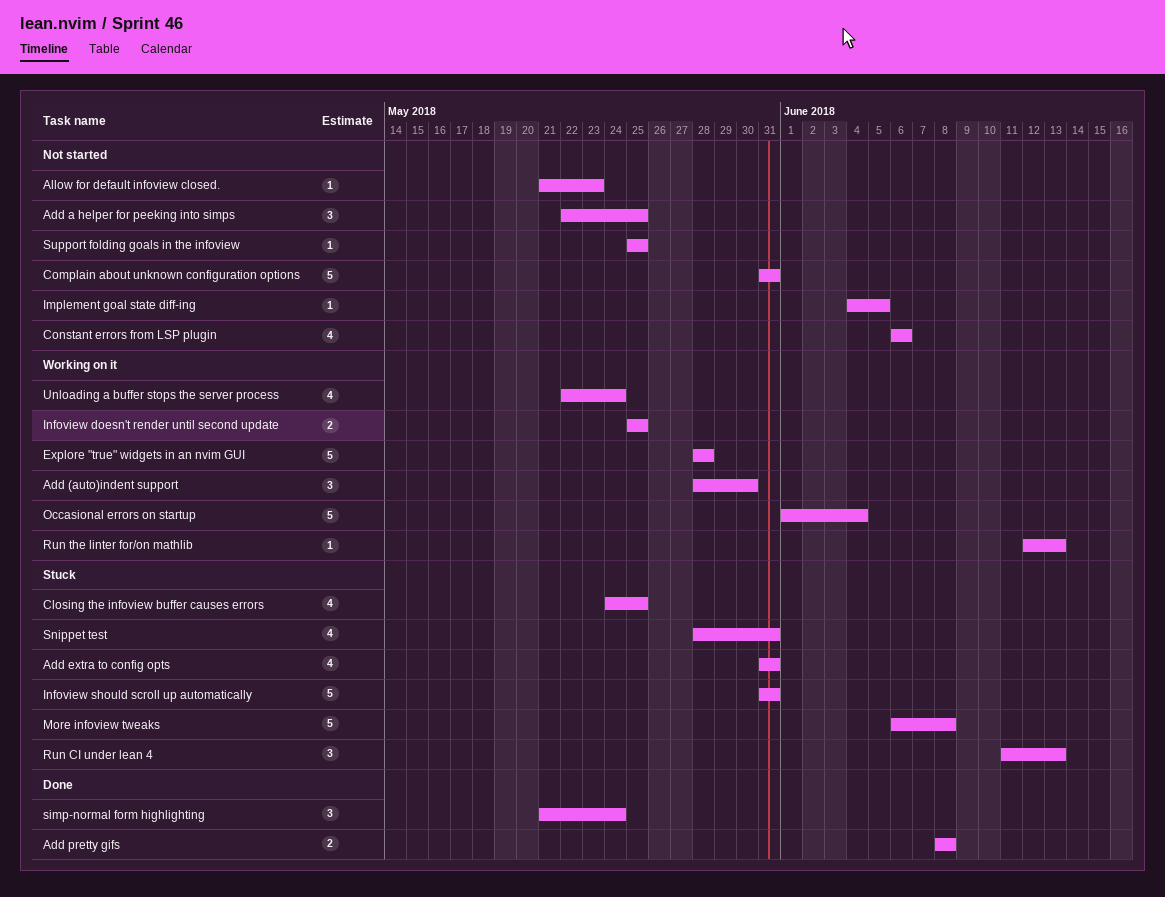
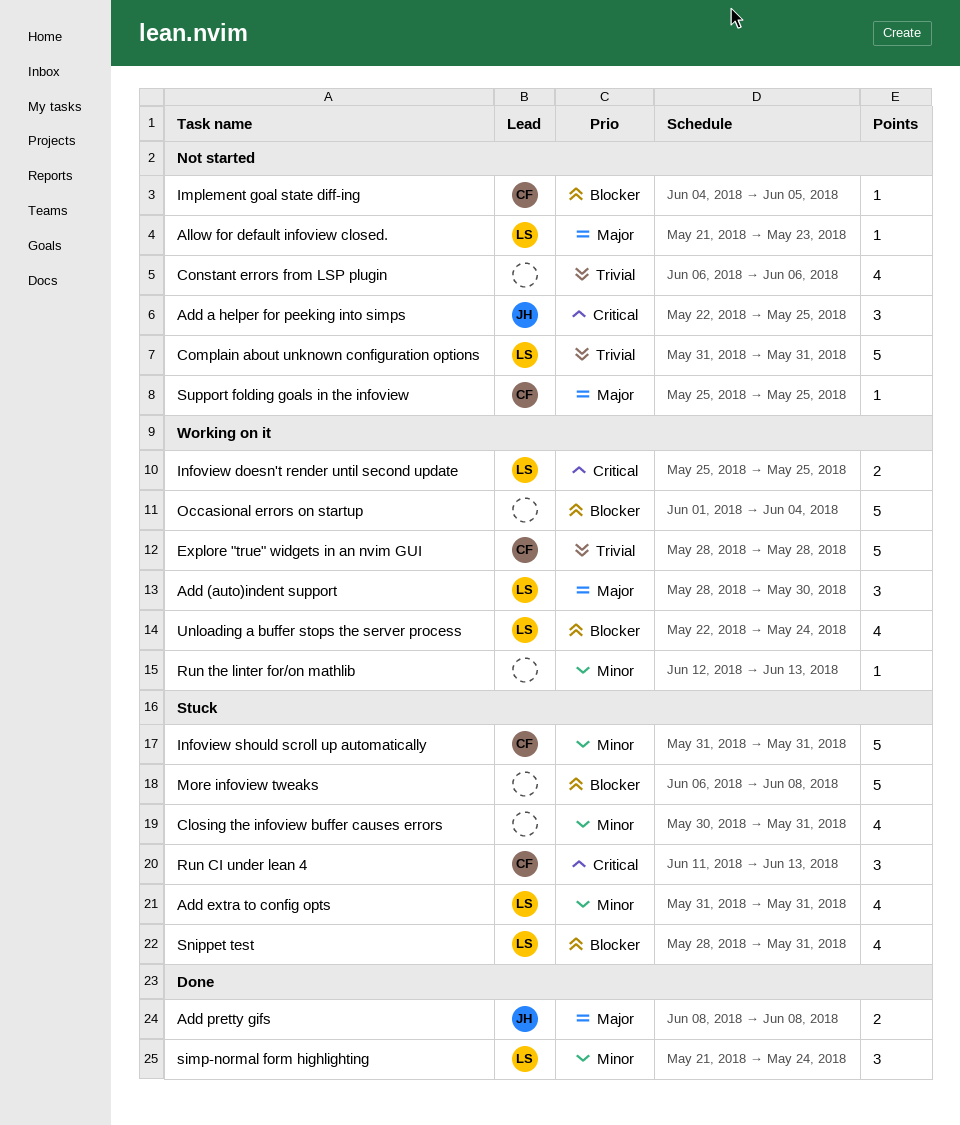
Closing the infoview buffer causes errors, start: May 24 -> May 30
Closing the infoview buffer causes errors, due: May 25 -> May 31

